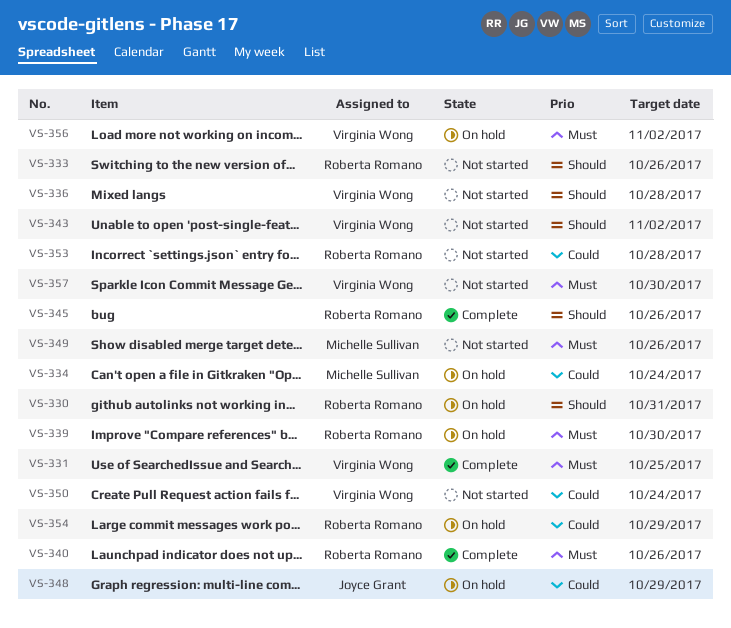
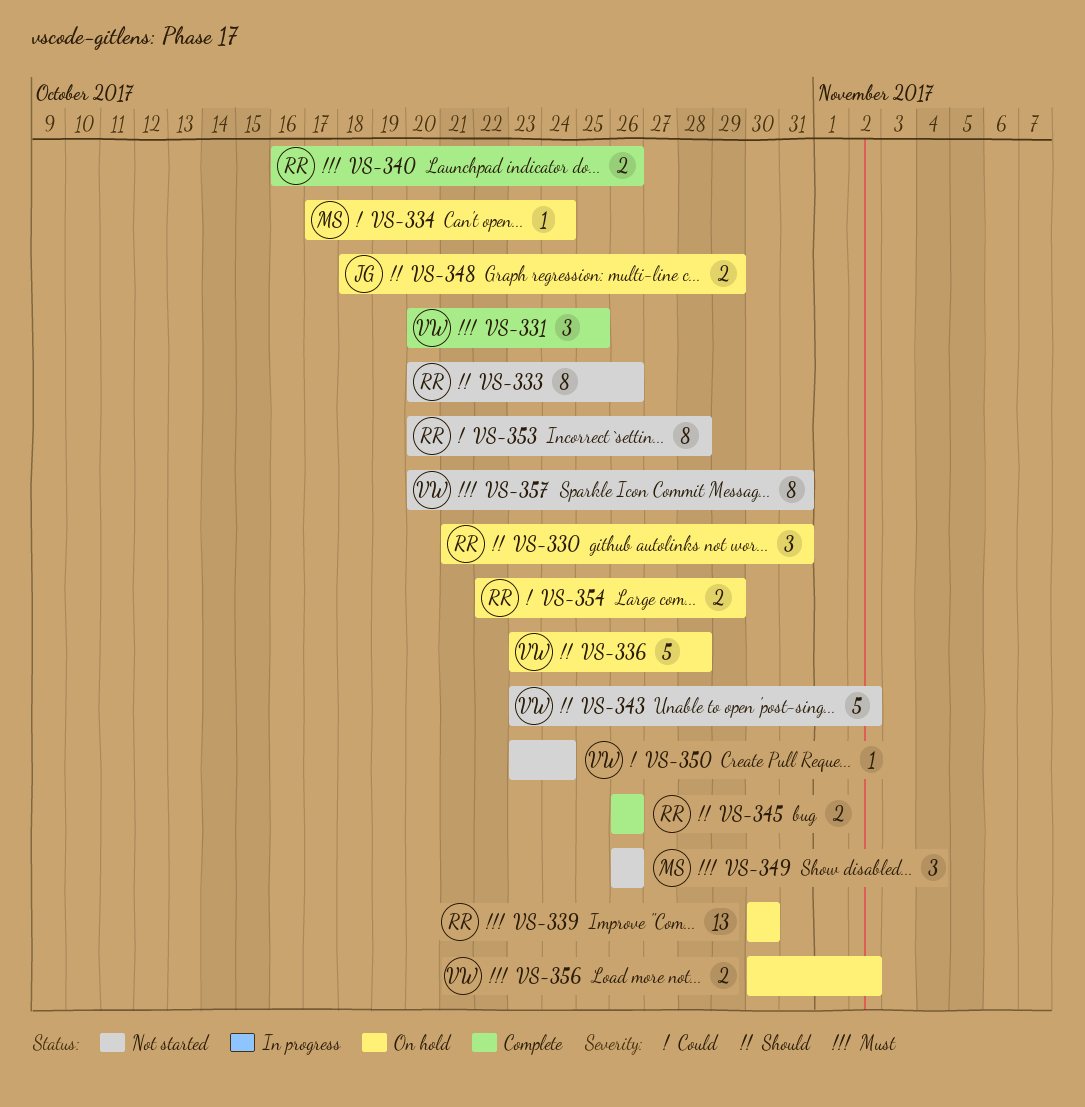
VS-336, status: Not started -> On hold
VS-348, priority: Could -> Should
VS-357, due: Oct 30 -> Oct 31

